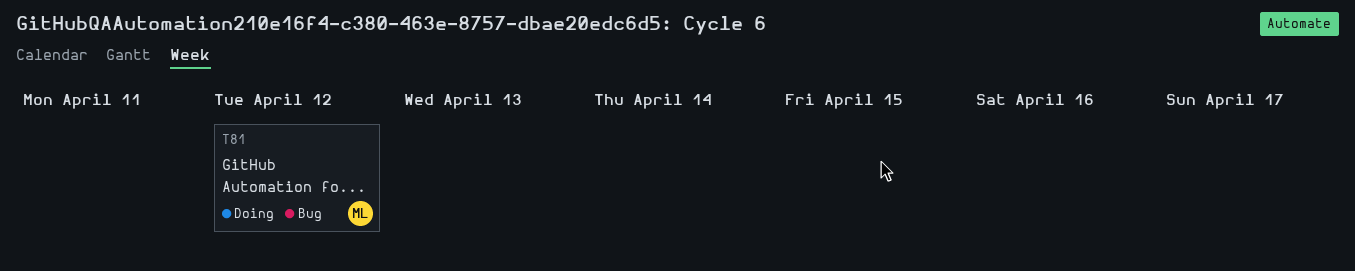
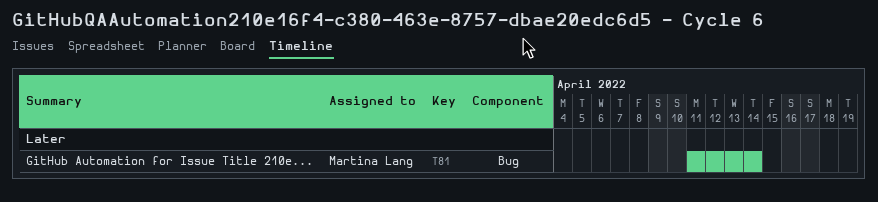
T81, due: Apr 12 -> Apr 14

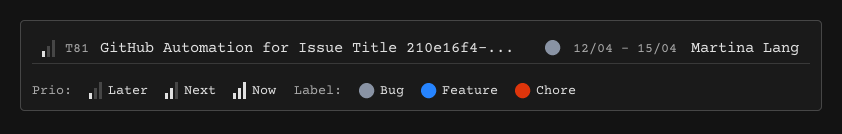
T81, start: Apr 11 -> Apr 12
T81, due: Apr 14 -> Apr 15

